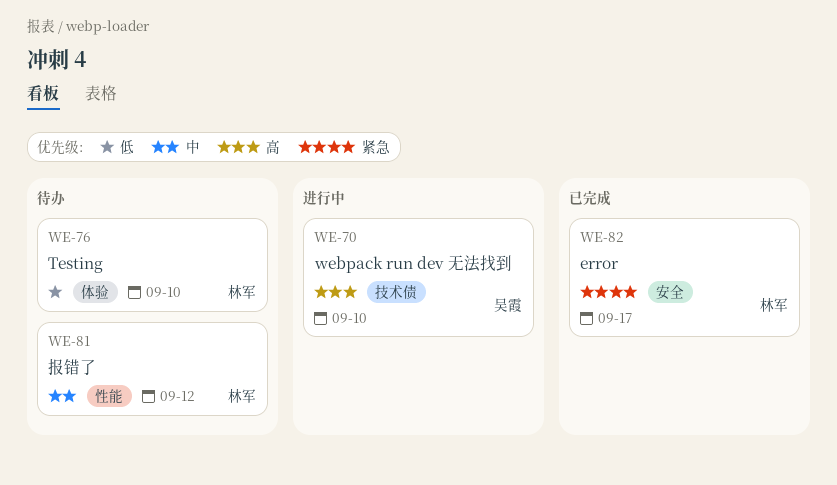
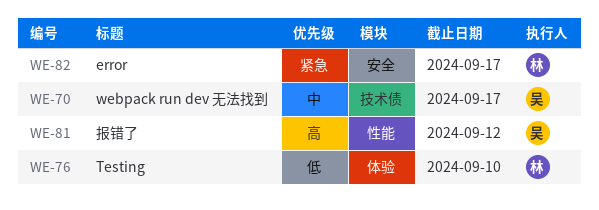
WE-70, priority: 高 -> 中
WE-70, due: Sep 10 -> Sep 17
WE-81, owner: 林军 -> 吴霞
WE-81, priority: 中 -> 高

